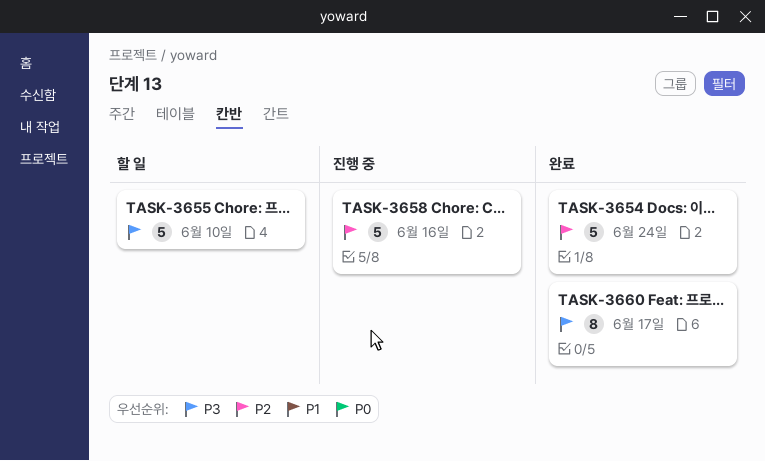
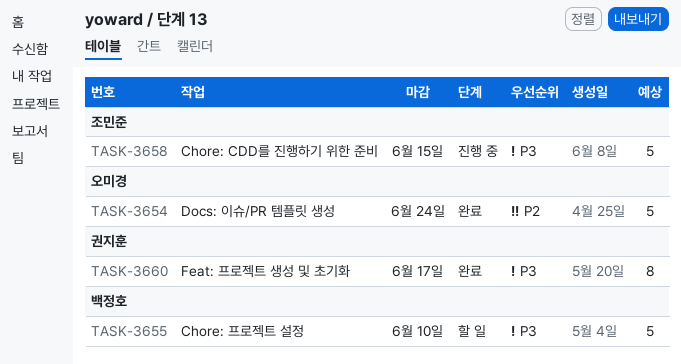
TASK-3658, priority: P2 -> P3
TASK-3658, due: Jun 16 -> Jun 15

